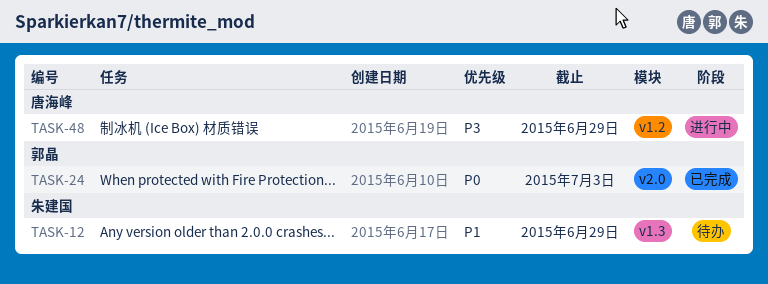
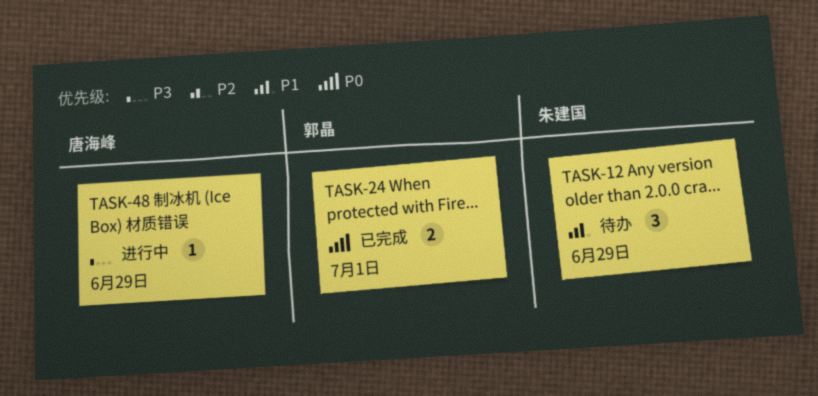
TASK-24, due: Jul 3 -> Jul 1

